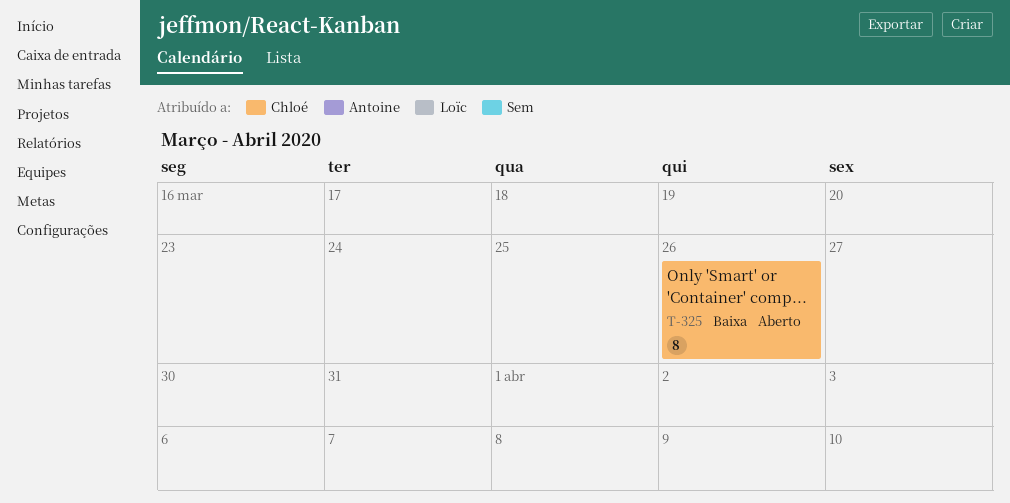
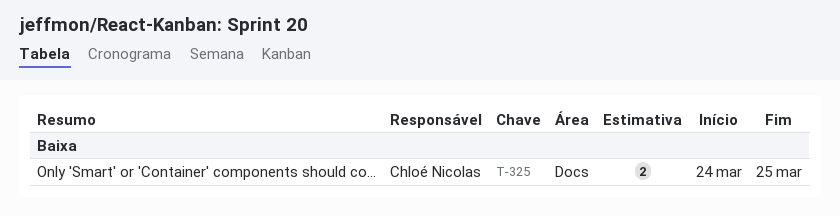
T-325, estimate: 8 -> 2
T-325, due: Mar 26 -> Mar 25

